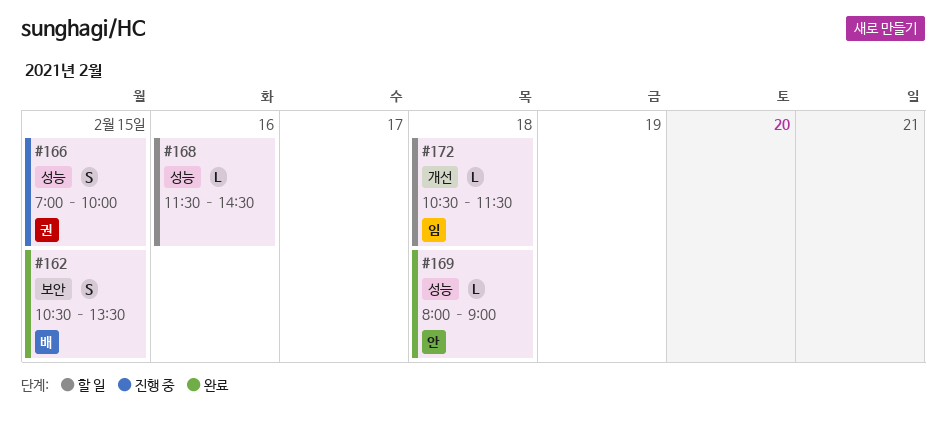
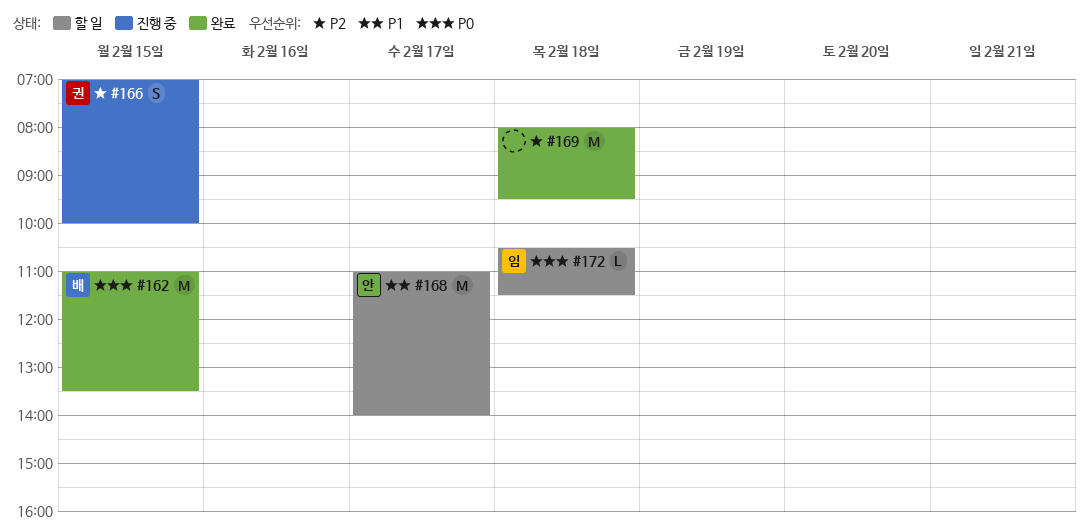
#162, estimate: S -> M
#162, begins: 10:30 -> 11:00
#168, owner: none -> 안
#168, estimate: L -> M
#168, day: Feb 16 -> Feb 17
#168, begins: 11:30 -> 11:00
#168, ends: 14:30 -> 14:00
#169, owner: 안 -> none
#169, estimate: L -> M
#169, ends: 09:00 -> 09:30

